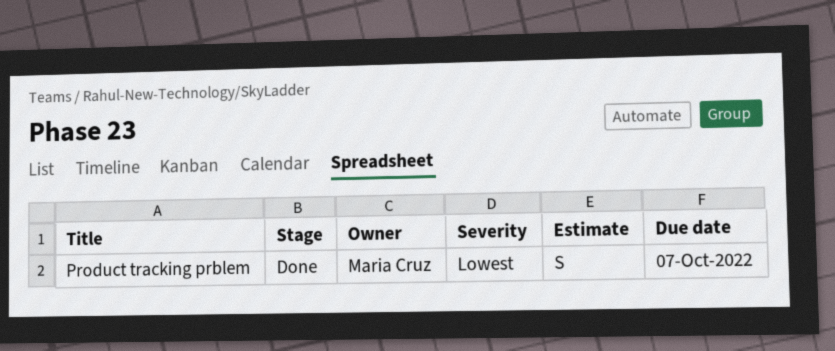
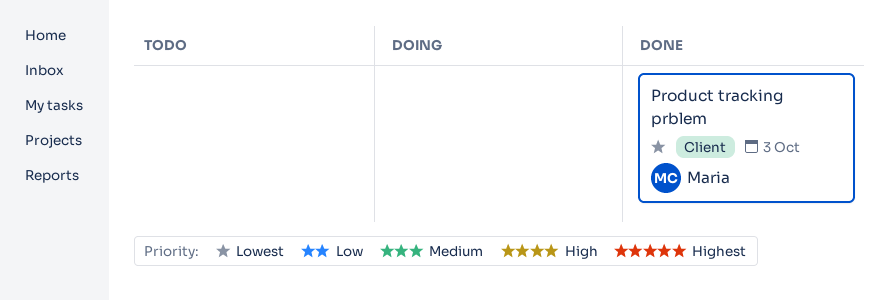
Product tracking prblem, due: Oct 7 -> Oct 3

